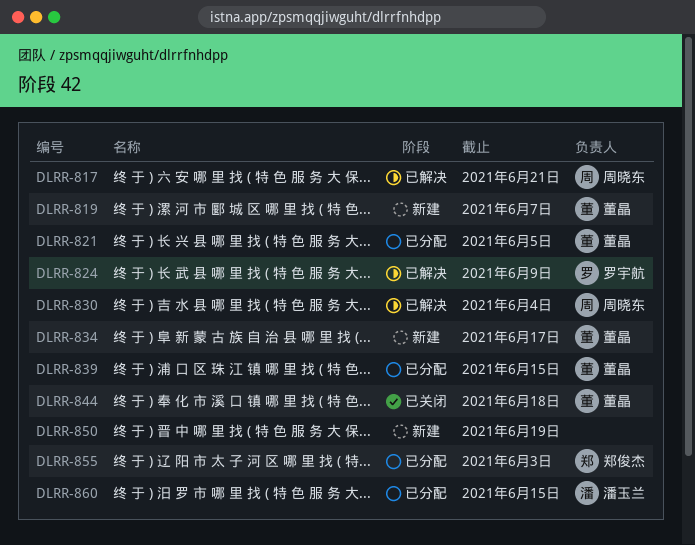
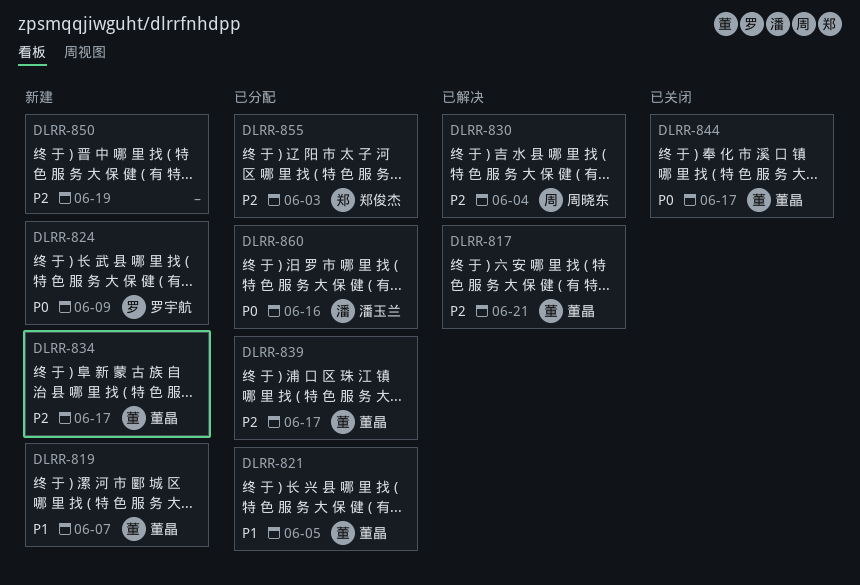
DLRR-817, owner: 周晓东 -> 董晶
DLRR-824, status: 已解决 -> 新建
DLRR-839, due: Jun 15 -> Jun 17
DLRR-844, due: Jun 18 -> Jun 17
DLRR-860, due: Jun 15 -> Jun 16

